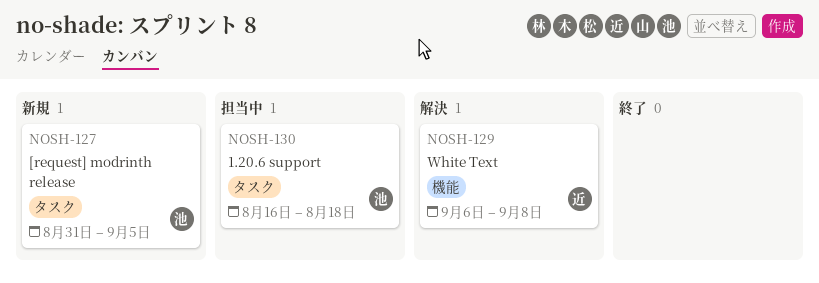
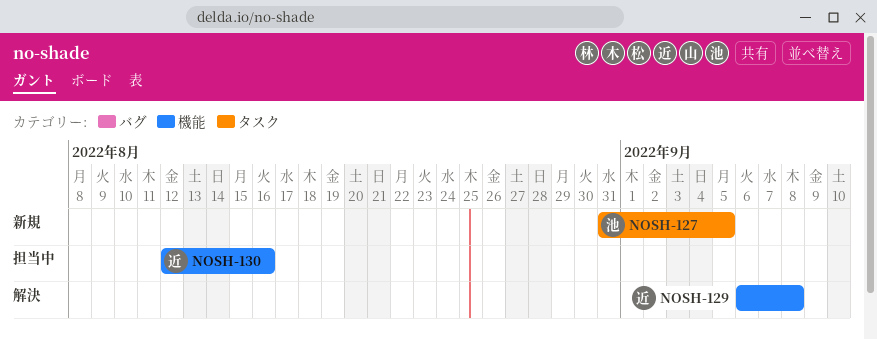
NOSH-130, owner: 池 -> 近
NOSH-130, label: タスク -> 機能
NOSH-130, start: Aug 16 -> Aug 12
NOSH-130, due: Aug 18 -> Aug 16

